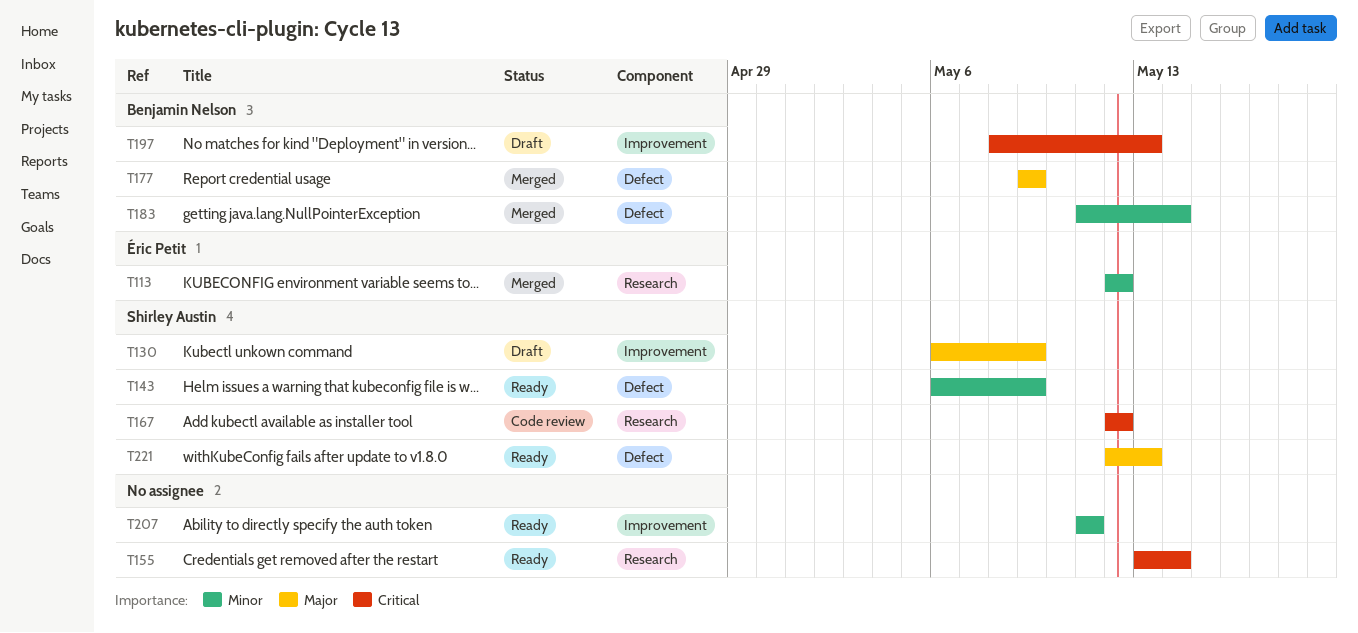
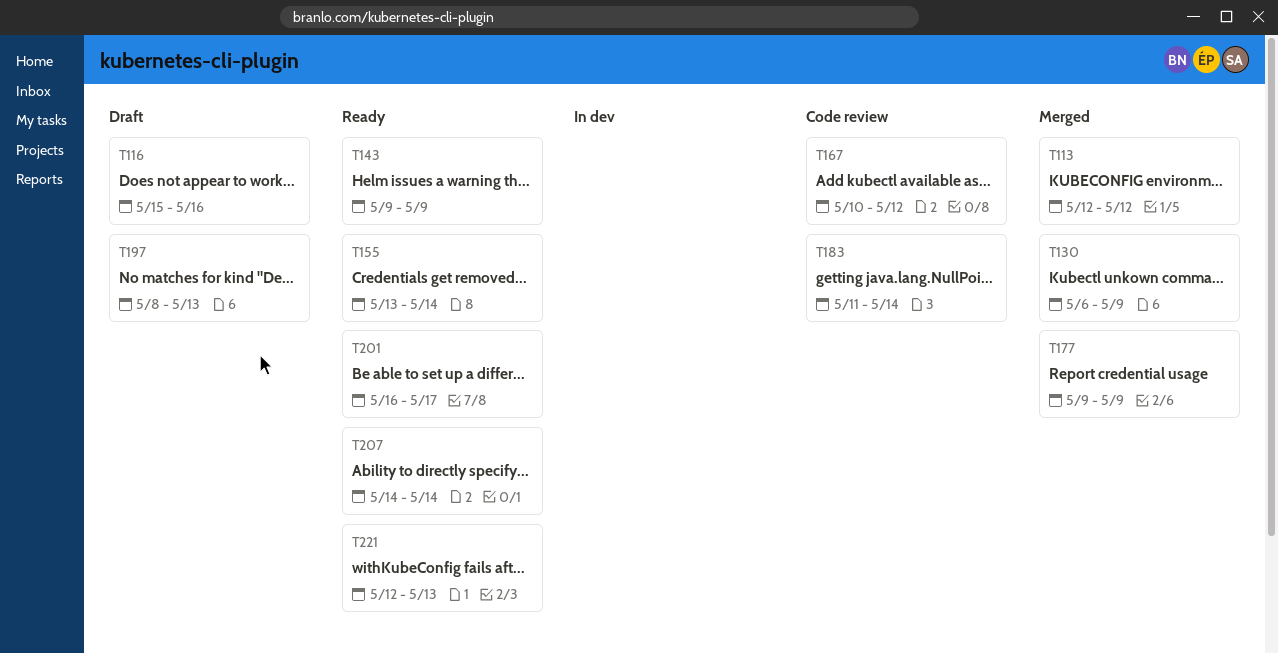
T116: none -> present
T130, status: Draft -> Merged
T143, start: May 6 -> May 9
T167, start: May 12 -> May 10
T183, status: Merged -> Code review
T201: none -> present
T207, start: May 11 -> May 14
T207, due: May 11 -> May 14

